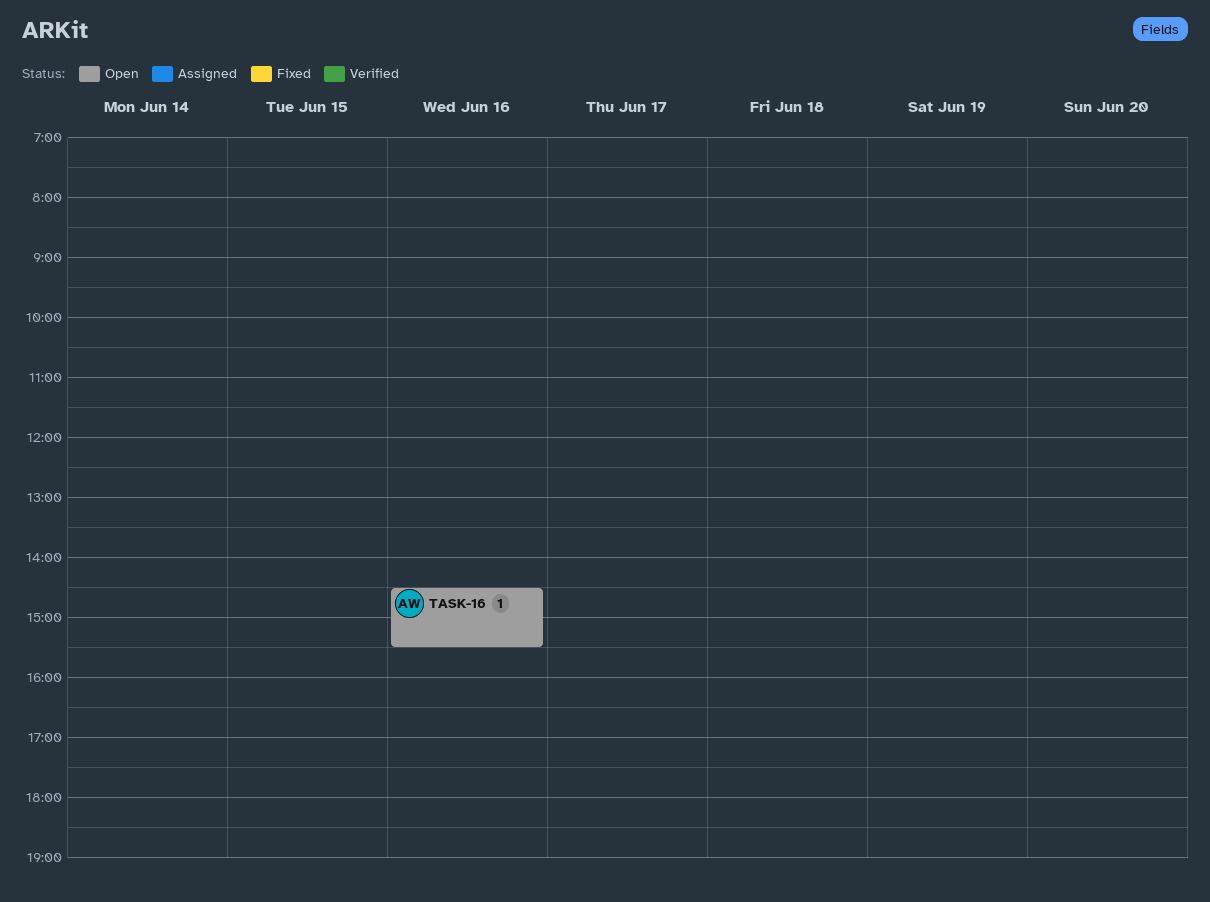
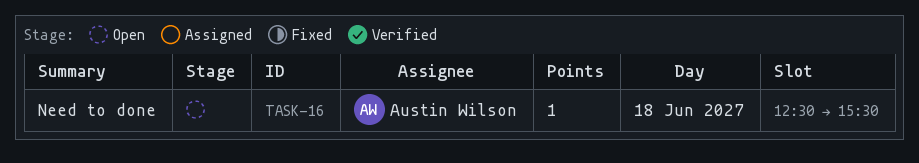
TASK-16, day: Jun 16 -> Jun 18
TASK-16, begins: 14:30 -> 12:30

